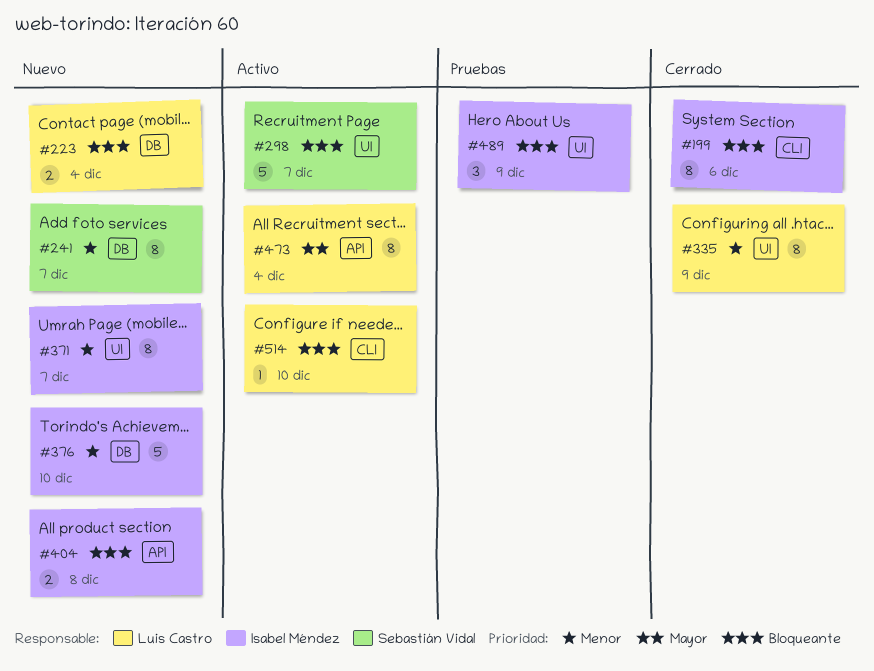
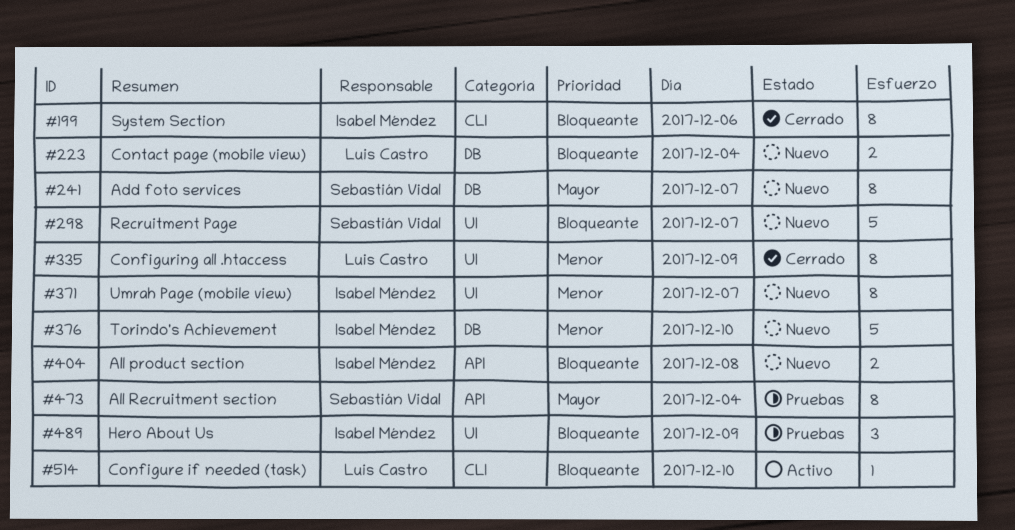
#241, priority: Menor -> Mayor
#298, status: Activo -> Nuevo
#473, status: Activo -> Pruebas
#473, owner: Luis Castro -> Sebastián Vidal

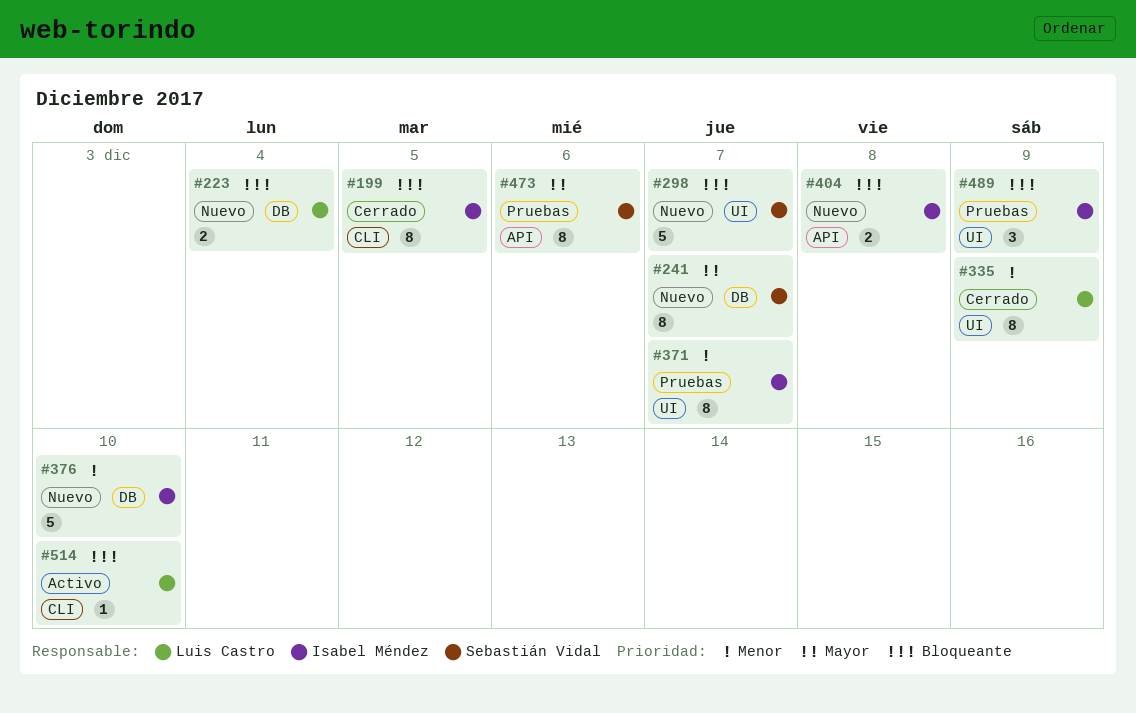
#199, day: Dec 6 -> Dec 5
#371, status: Nuevo -> Pruebas
#473, day: Dec 4 -> Dec 6

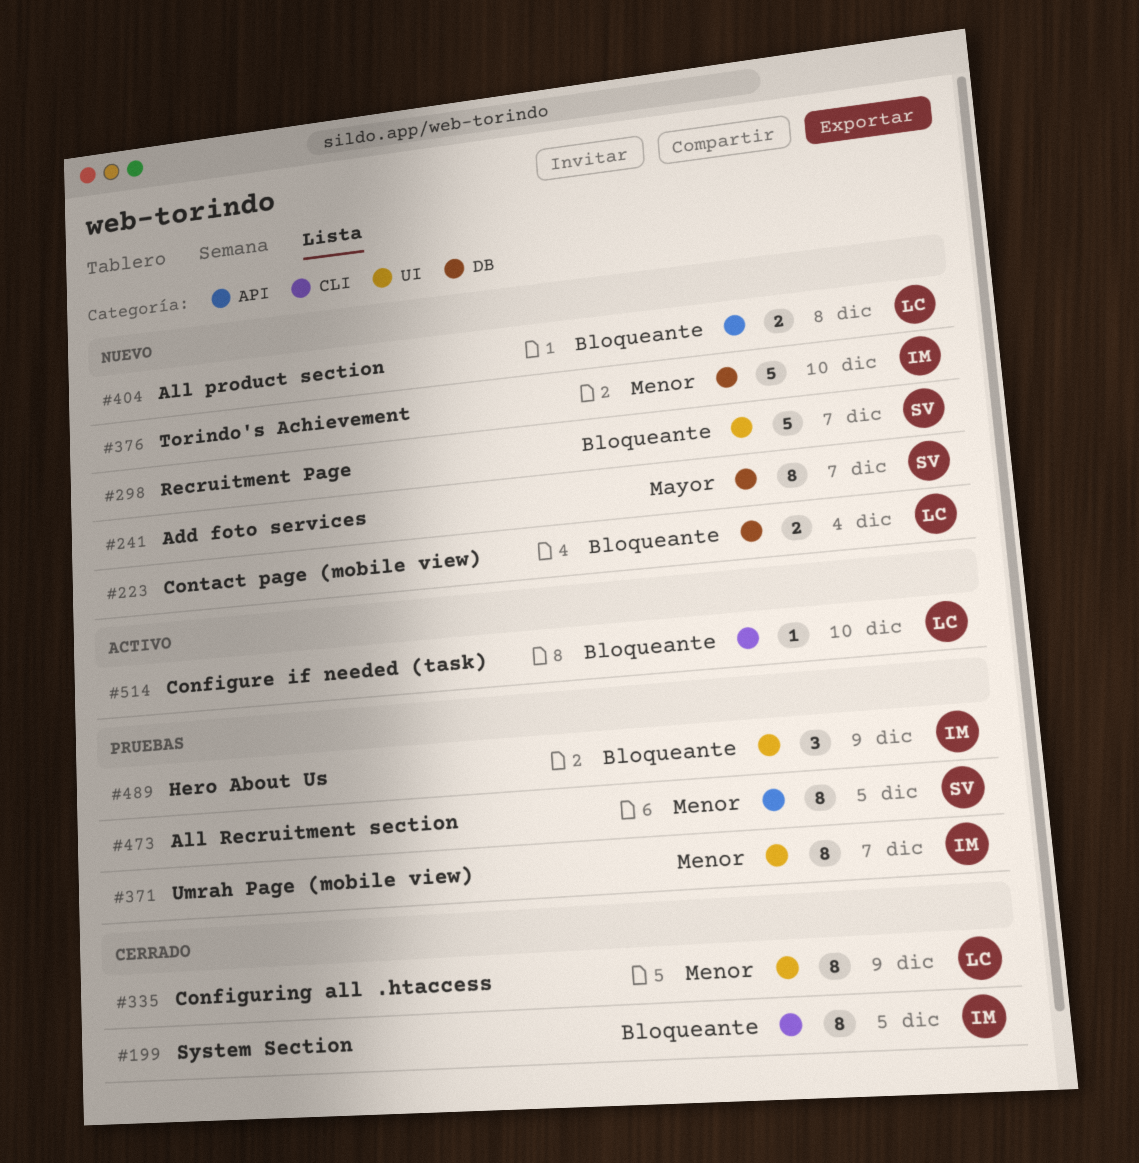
#404, owner: Isabel Méndez -> Luis Castro
#473, priority: Mayor -> Menor
#473, day: Dec 6 -> Dec 5

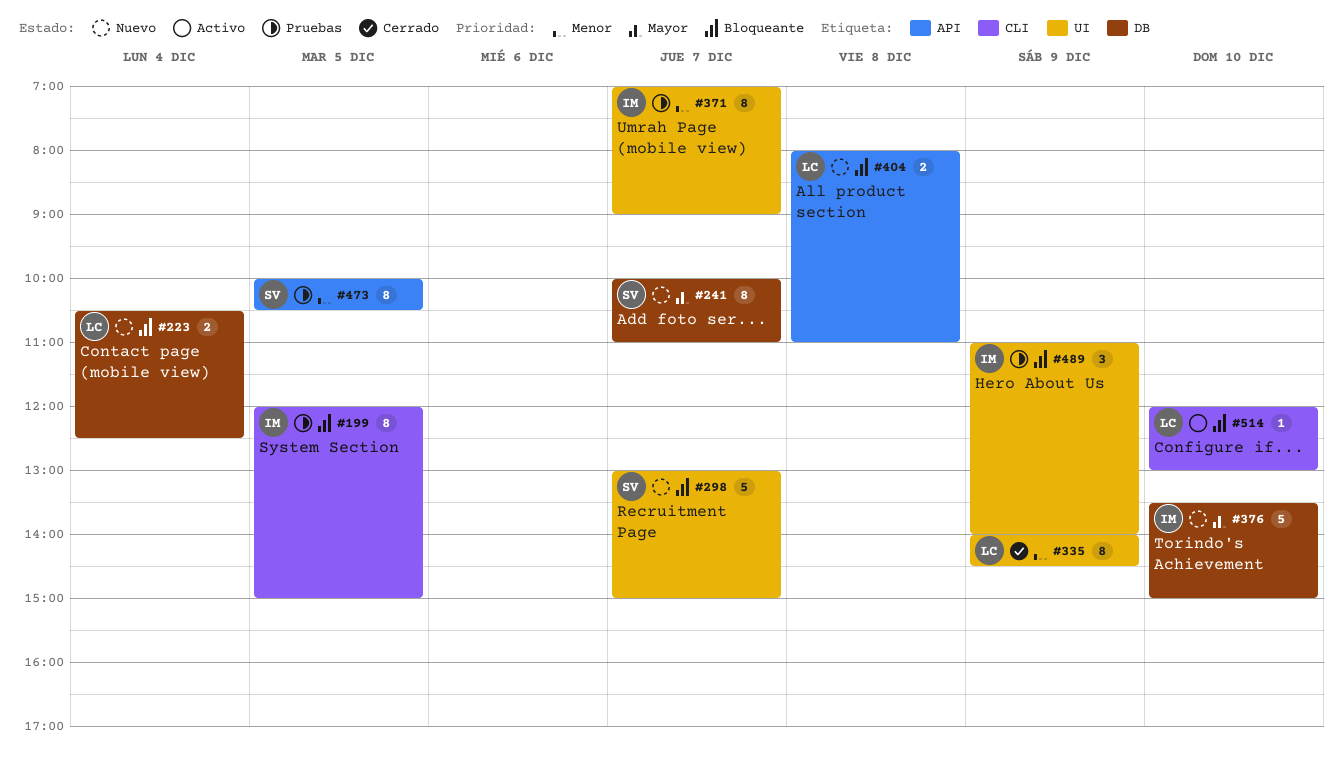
#199, status: Cerrado -> Pruebas
#376, priority: Menor -> Mayor

